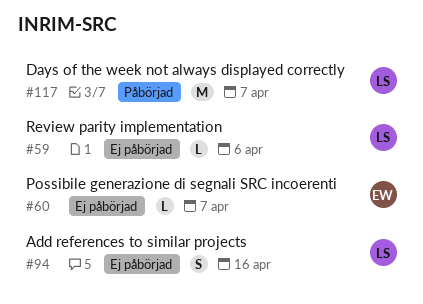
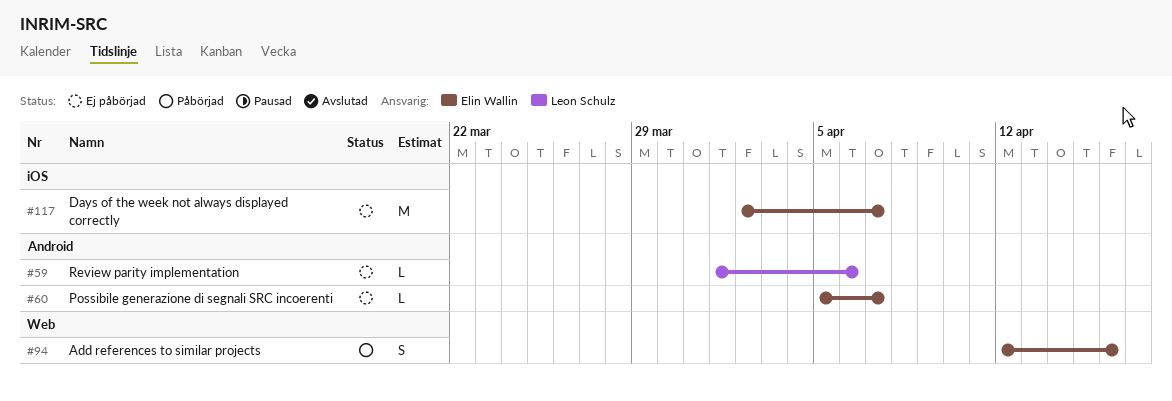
#94, status: Ej påbörjad -> Påbörjad
#94, owner: Leon Schulz -> Elin Wallin
#117, status: Påbörjad -> Ej påbörjad
#117, owner: Leon Schulz -> Elin Wallin

